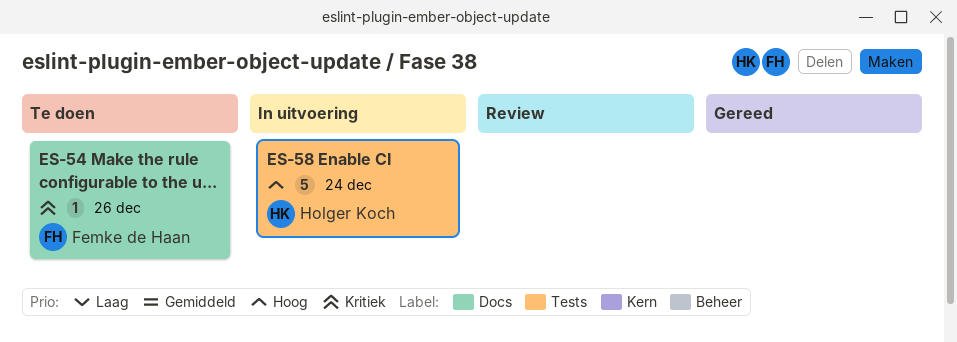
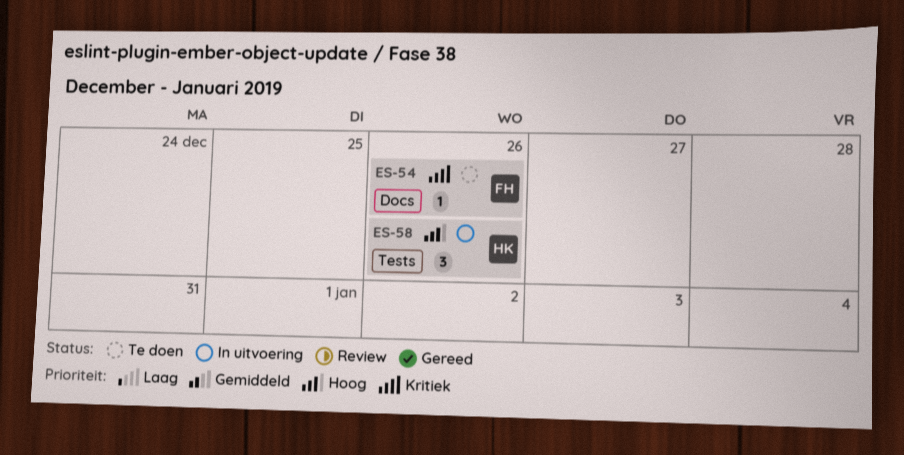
ES-58, estimate: 5 -> 3
ES-58, due: Dec 24 -> Dec 26

